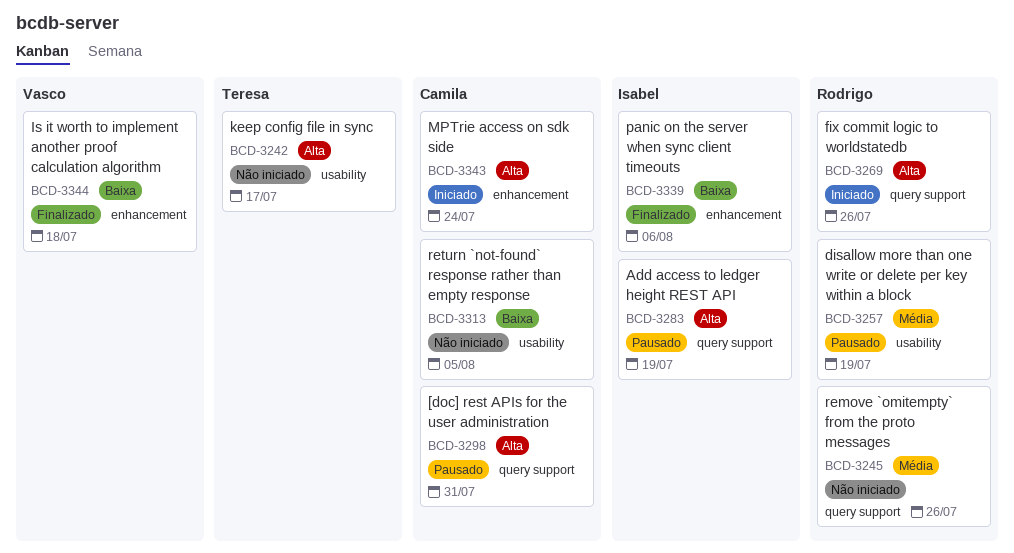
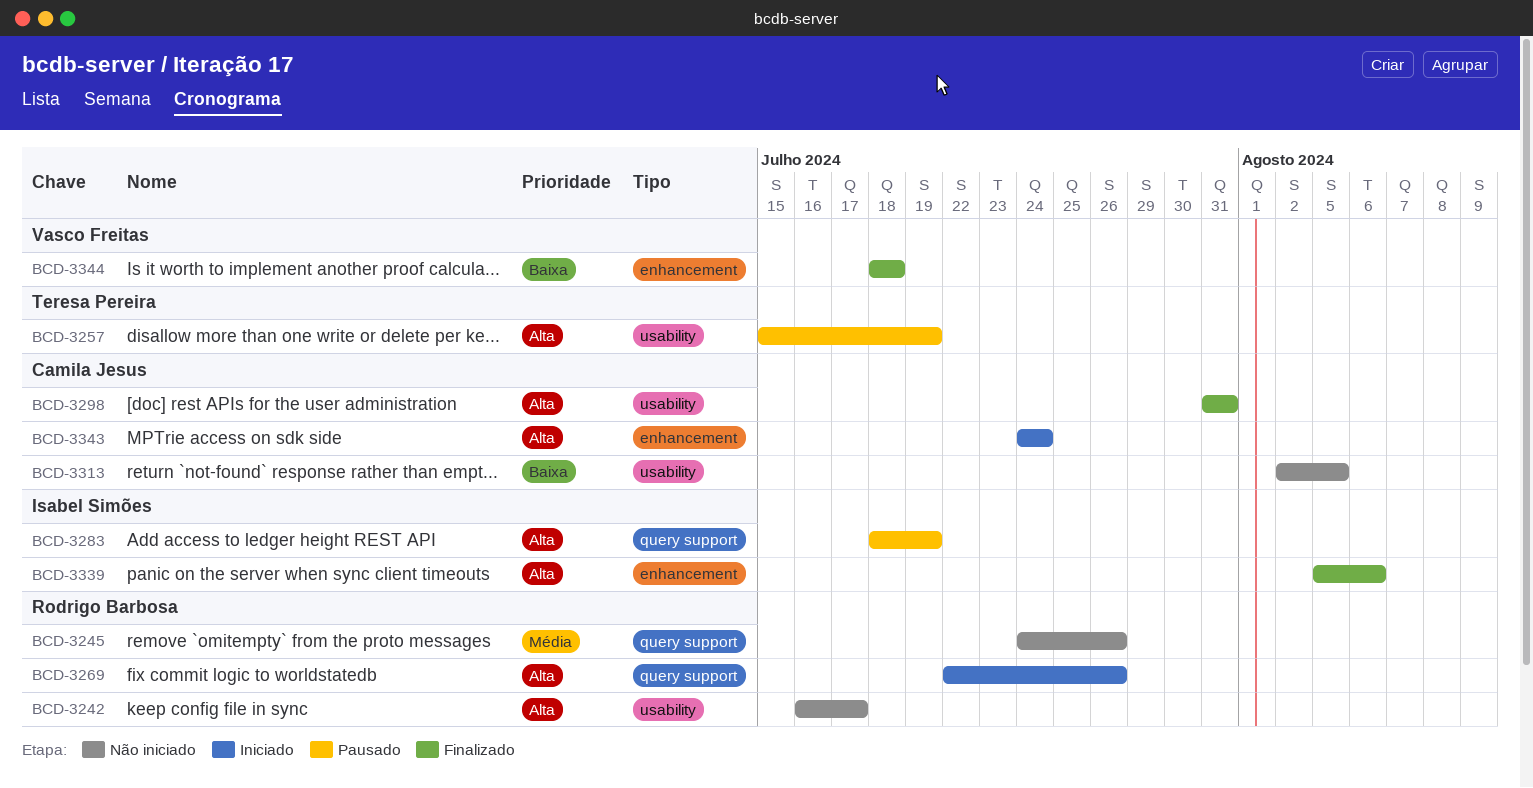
BCD-3242, owner: Teresa Pereira -> Rodrigo Barbosa
BCD-3257, owner: Rodrigo Barbosa -> Teresa Pereira
BCD-3257, priority: Média -> Alta
BCD-3298, status: Pausado -> Finalizado
BCD-3298, label: query support -> usability
BCD-3339, priority: Baixa -> Alta

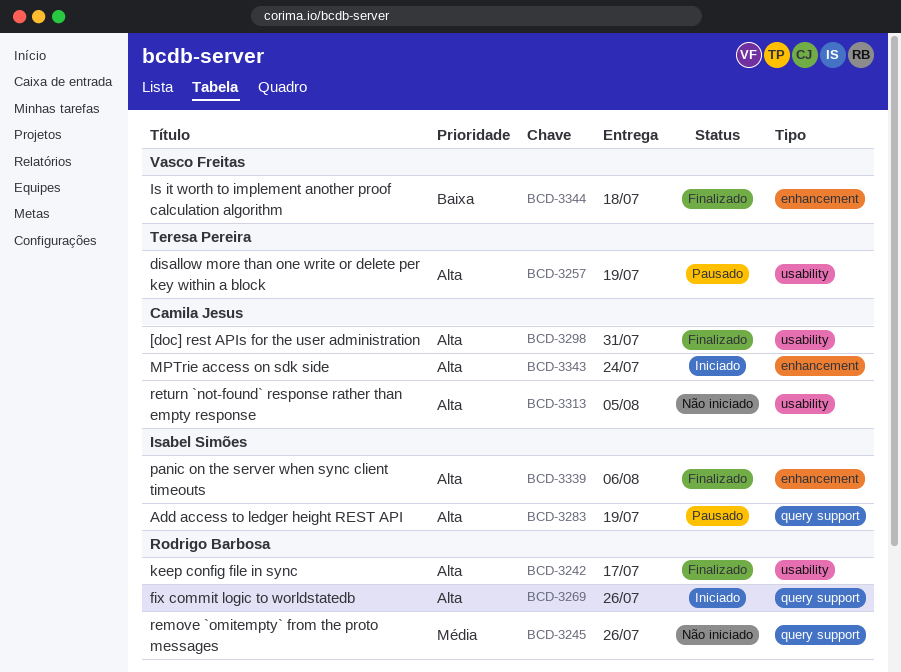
BCD-3242, status: Não iniciado -> Finalizado
BCD-3313, priority: Baixa -> Alta

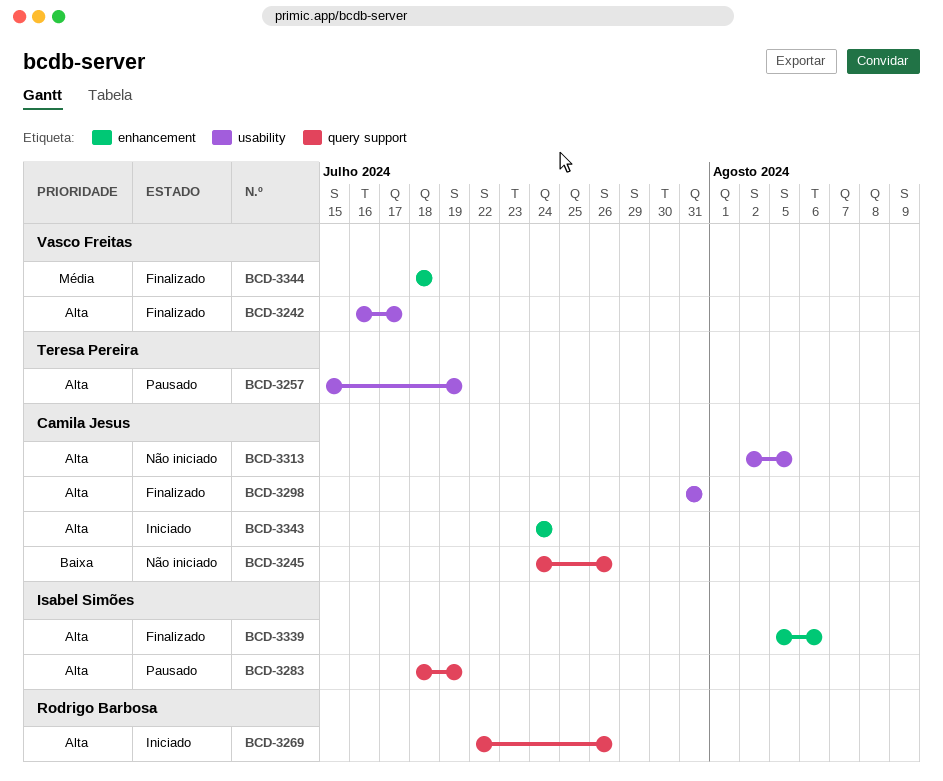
BCD-3242, owner: Rodrigo Barbosa -> Vasco Freitas
BCD-3245, owner: Rodrigo Barbosa -> Camila Jesus
BCD-3245, priority: Média -> Baixa
BCD-3344, priority: Baixa -> Média

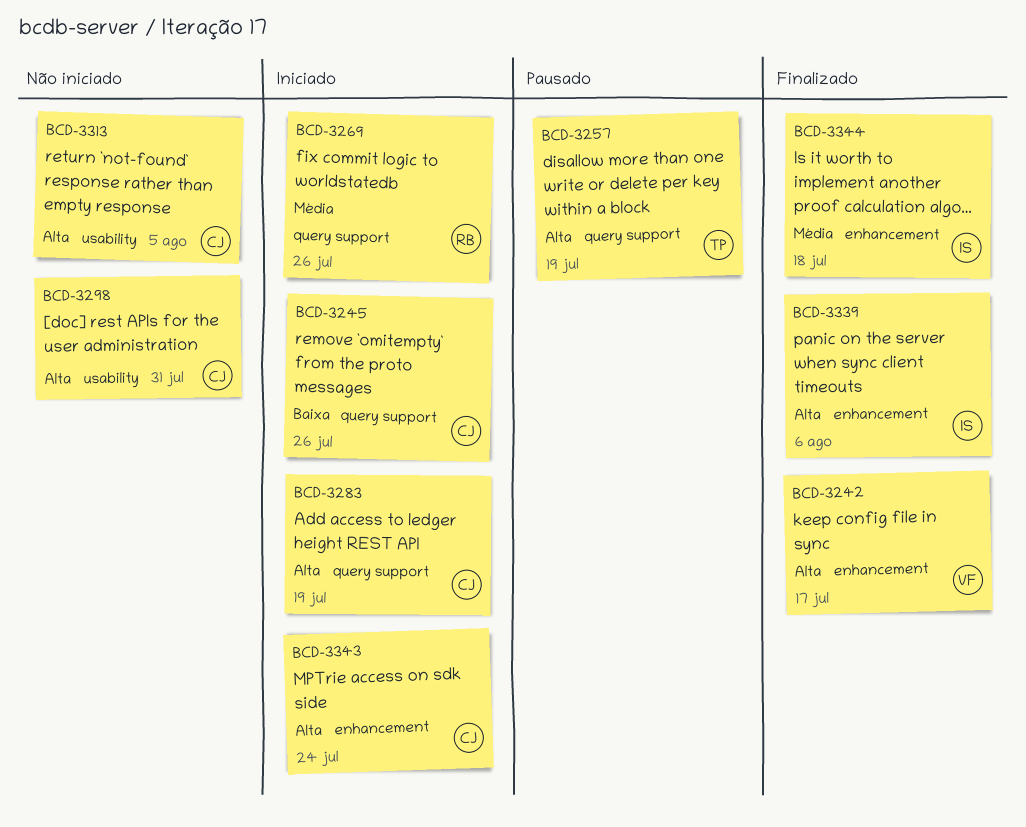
BCD-3242, label: usability -> enhancement
BCD-3245, status: Não iniciado -> Iniciado
BCD-3257, label: usability -> query support
BCD-3269, priority: Alta -> Média
BCD-3283, status: Pausado -> Iniciado
BCD-3283, owner: Isabel Simões -> Camila Jesus
BCD-3298, status: Finalizado -> Não iniciado
BCD-3344, owner: Vasco Freitas -> Isabel Simões

